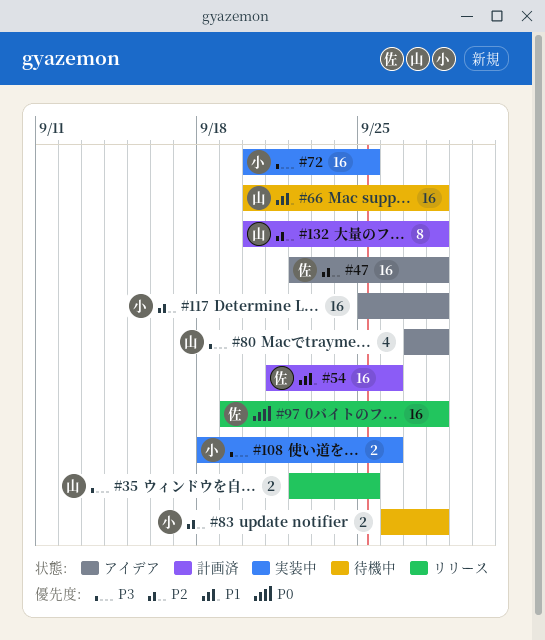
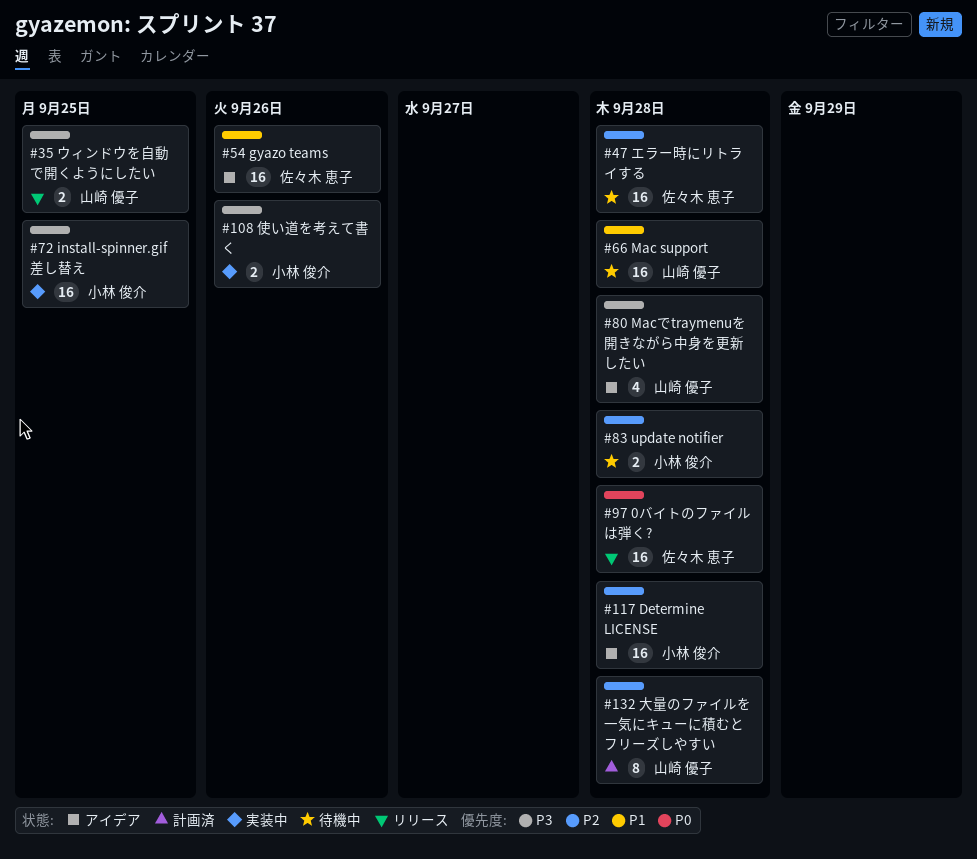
#47, status: アイデア -> 待機中
#54, status: 計画済 -> アイデア

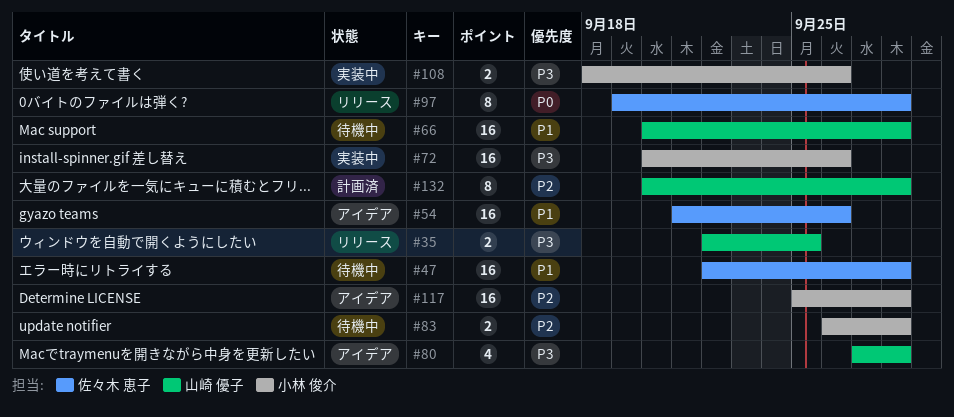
#47, priority: P2 -> P1
#72, due: Sep 25 -> Sep 26
#97, estimate: 16 -> 8

